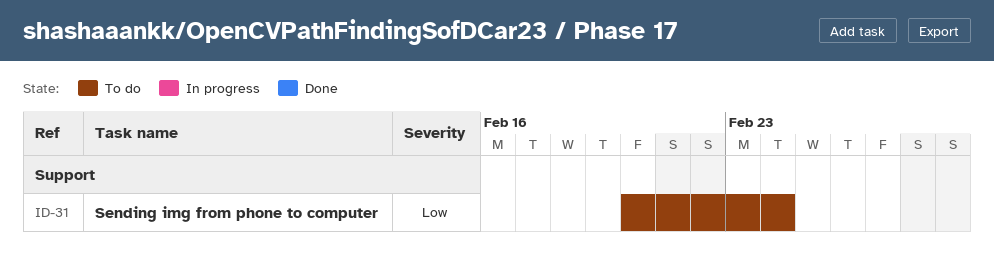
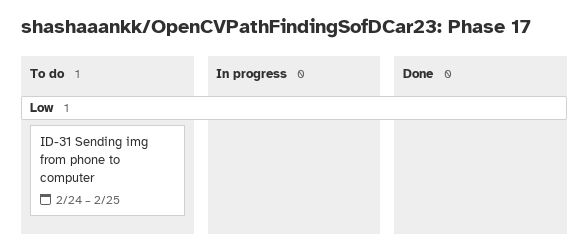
ID-31, start: Feb 20 -> Feb 24
ID-31, due: Feb 24 -> Feb 25

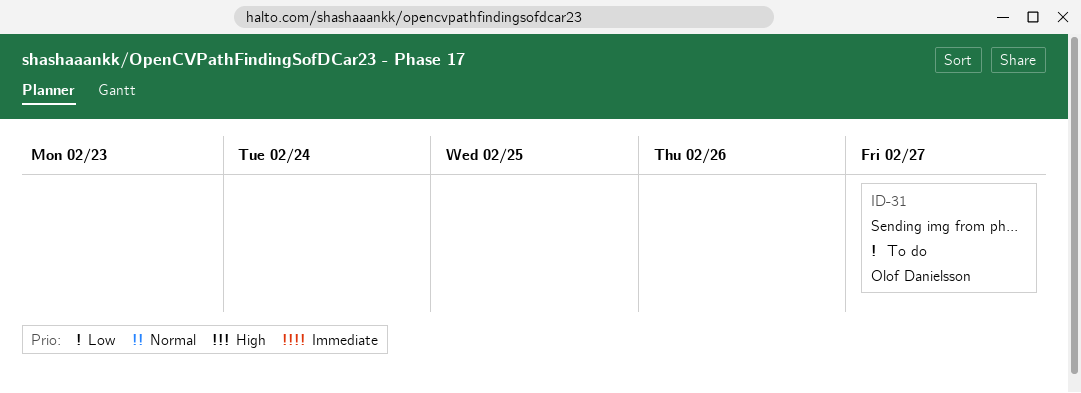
ID-31, due: Feb 25 -> Feb 27

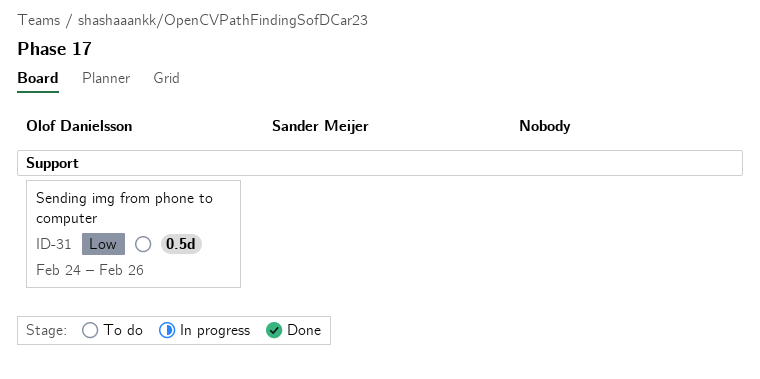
ID-31, due: Feb 27 -> Feb 26

